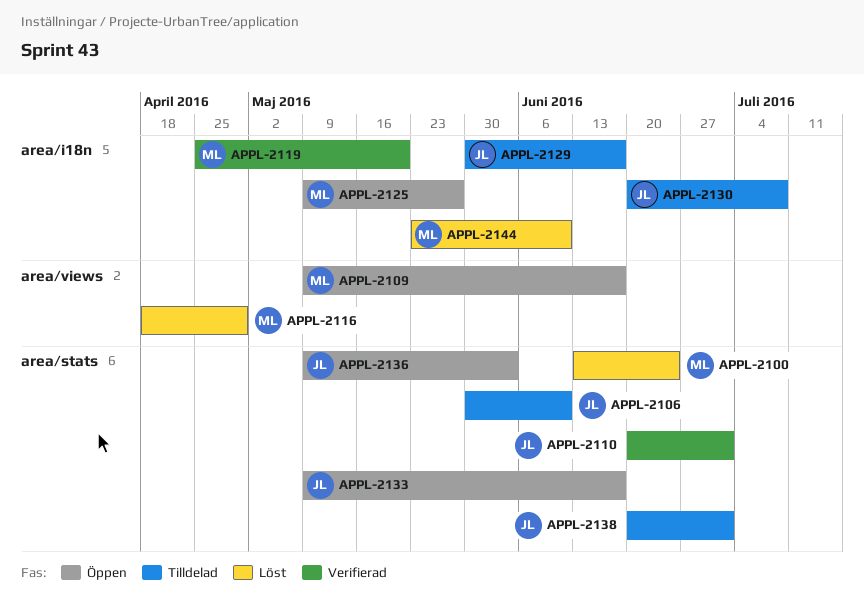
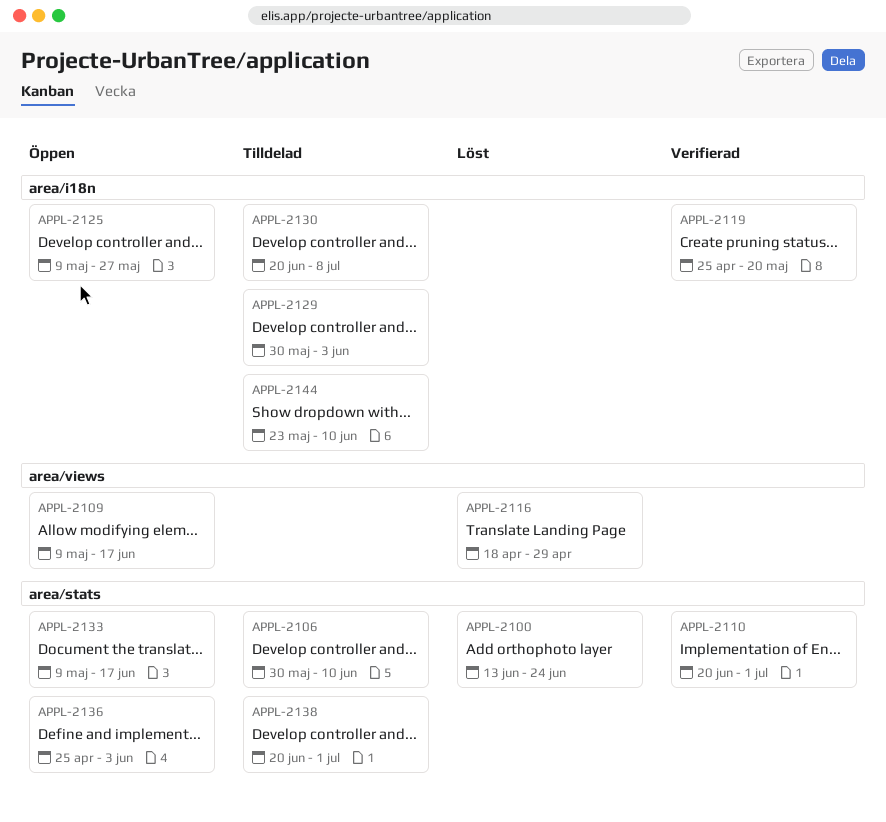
APPL-2129, due: Jun 17 -> Jun 3
APPL-2136, start: May 9 -> Apr 25
APPL-2144, status: Löst -> Tilldelad

